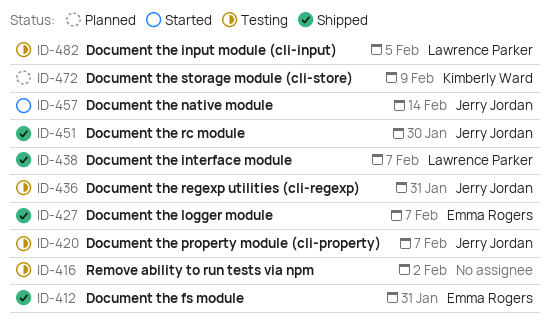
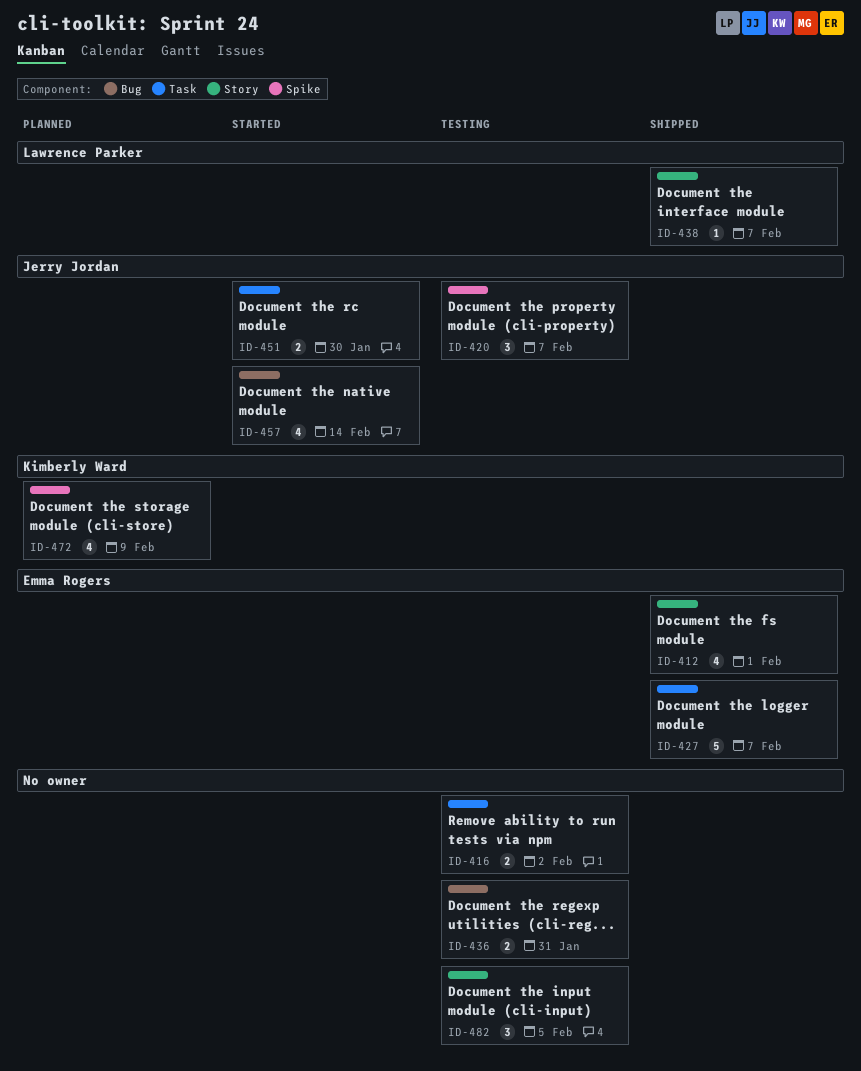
ID-412, due: Jan 31 -> Feb 1
ID-436, owner: Jerry Jordan -> none
ID-451, status: Shipped -> Started
ID-482, owner: Lawrence Parker -> none

